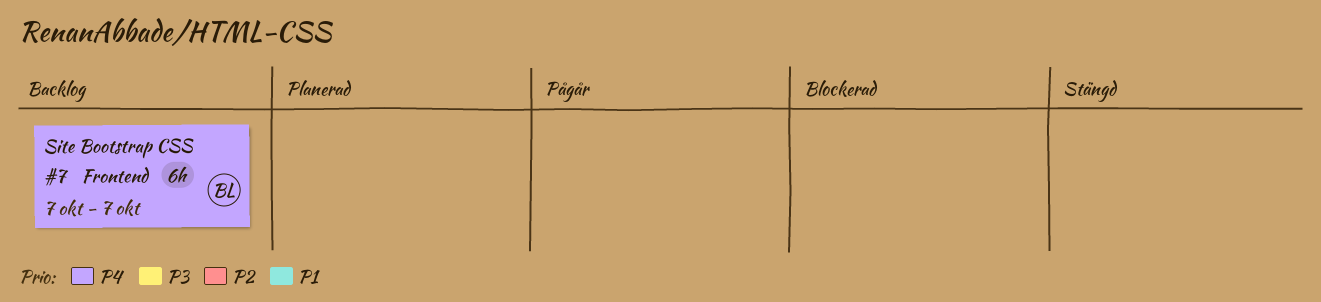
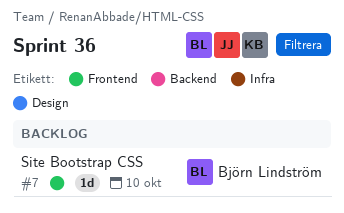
#7, estimate: 6h -> 1d
#7, due: Oct 7 -> Oct 10

